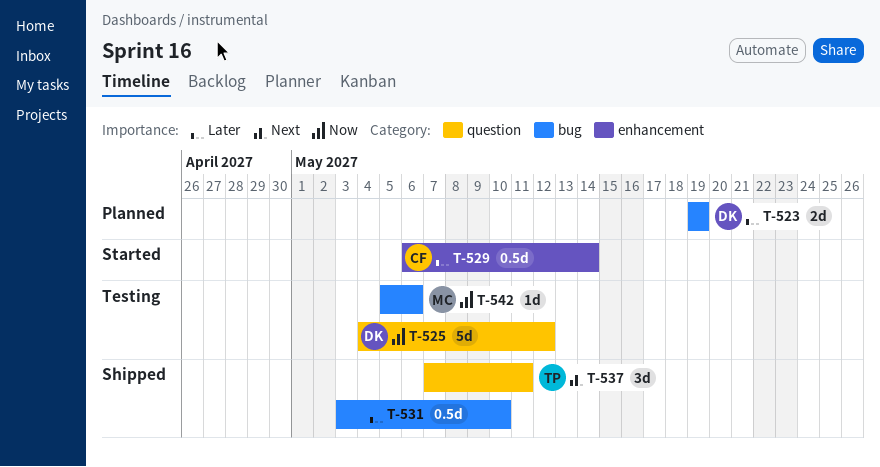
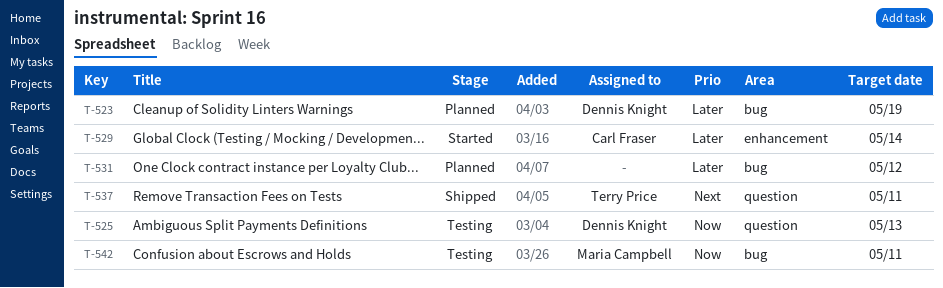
T-525, due: May 12 -> May 13
T-531, status: Shipped -> Planned
T-531, due: May 10 -> May 12
T-542, due: May 6 -> May 11

